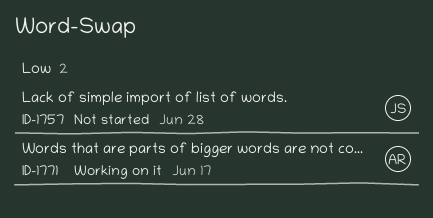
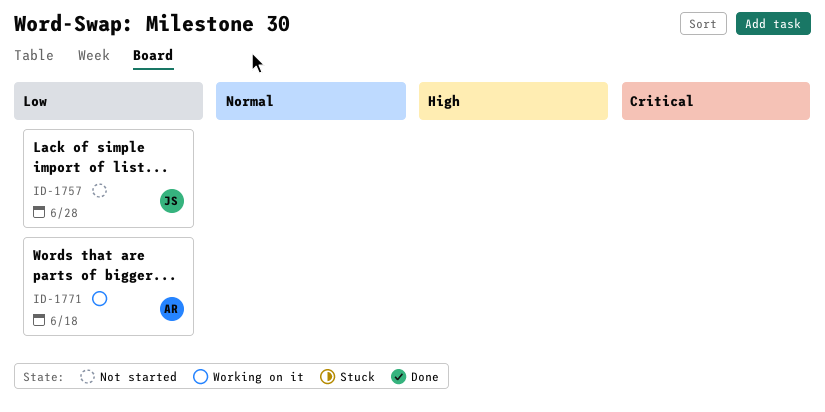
ID-1771, due: Jun 17 -> Jun 18

